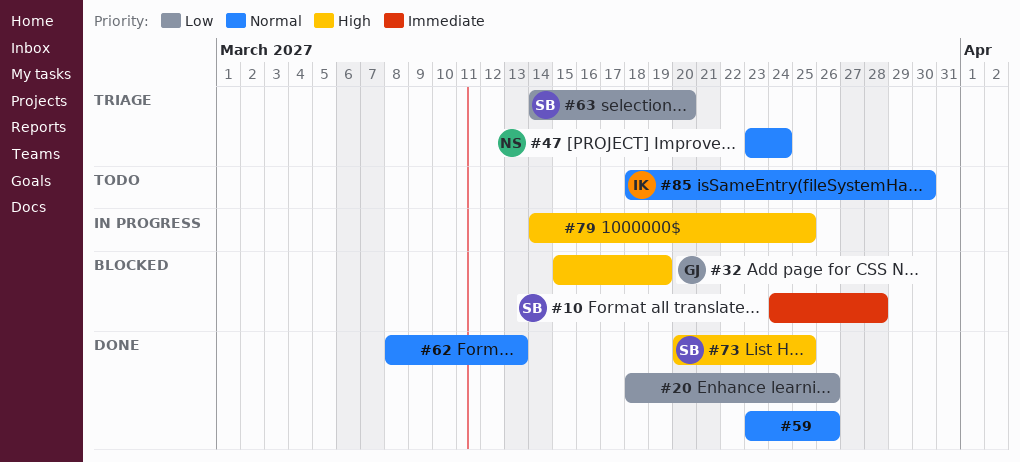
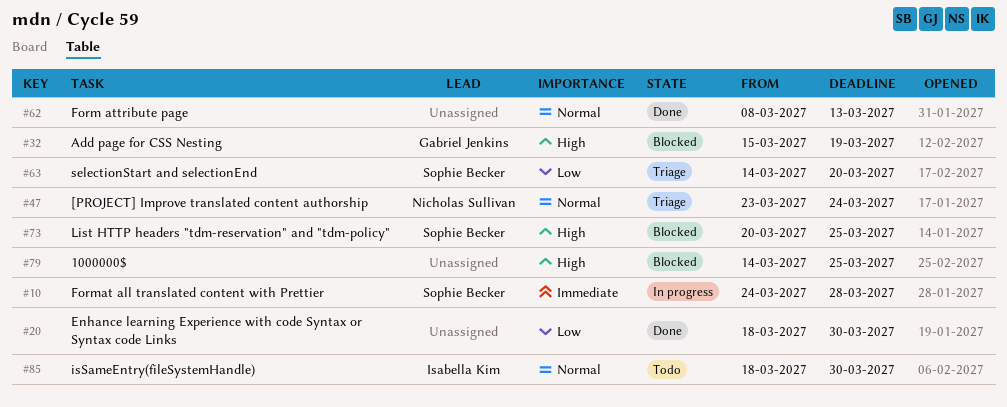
#10, status: Blocked -> In progress
#20, due: Mar 26 -> Mar 30
#59: present -> none
#73, status: Done -> Blocked
#79, status: In progress -> Blocked

